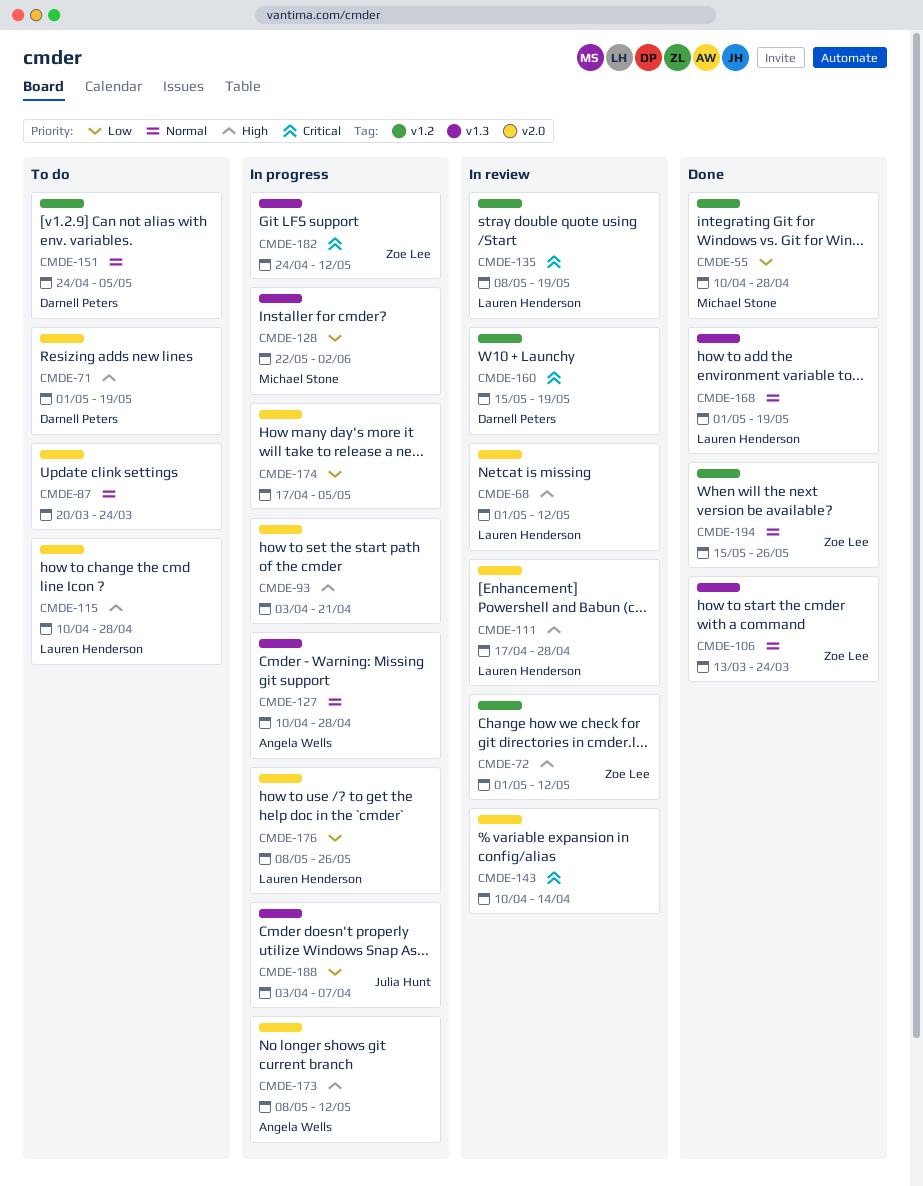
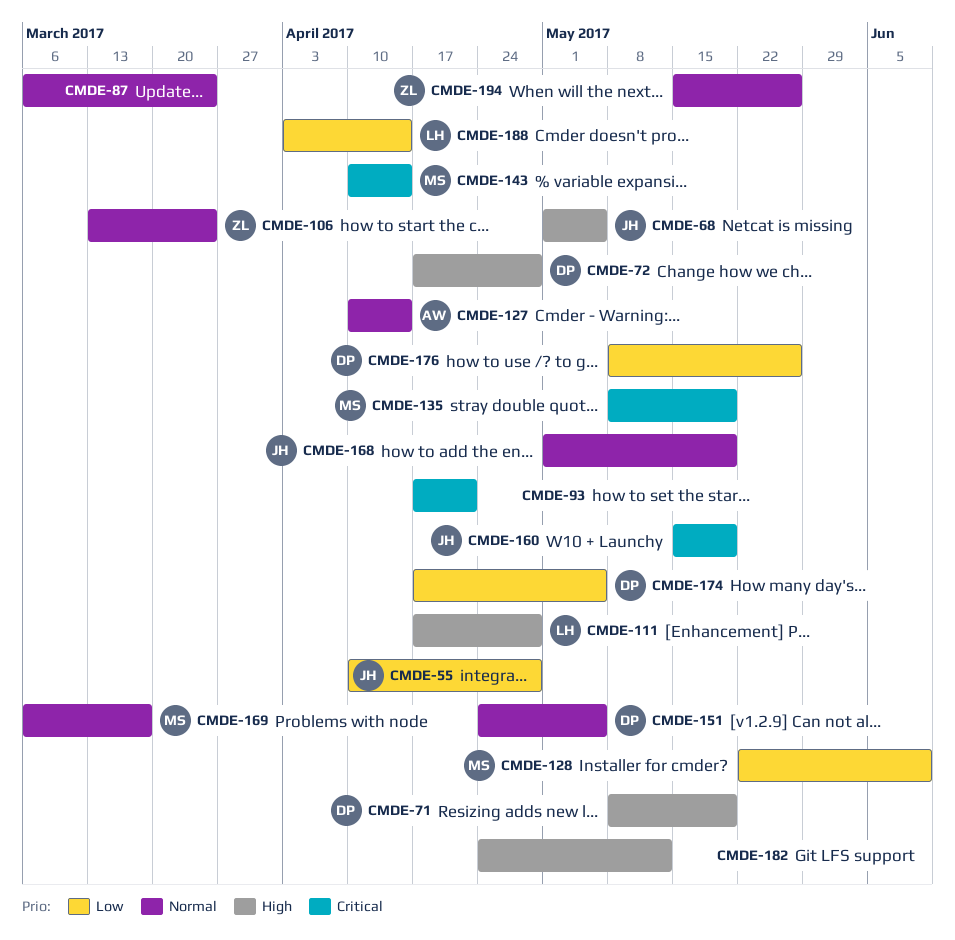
CMDE-55, owner: Michael Stone -> Julia Hunt
CMDE-68, owner: Lauren Henderson -> Julia Hunt
CMDE-68, due: May 12 -> May 5
CMDE-71, start: May 1 -> May 8
CMDE-72, owner: Zoe Lee -> Darnell Peters
CMDE-72, start: May 1 -> Apr 17
CMDE-72, due: May 12 -> Apr 28
CMDE-87, start: Mar 20 -> Mar 6
CMDE-93, priority: High -> Critical
CMDE-93, start: Apr 3 -> Apr 17
CMDE-115: present -> none
CMDE-127, due: Apr 28 -> Apr 14
CMDE-128, due: Jun 2 -> Jun 9
CMDE-135, owner: Lauren Henderson -> Michael Stone
CMDE-143, owner: none -> Michael Stone
CMDE-160, owner: Darnell Peters -> Julia Hunt
CMDE-168, owner: Lauren Henderson -> Julia Hunt
CMDE-169: none -> present
CMDE-173: present -> none
CMDE-174, owner: none -> Darnell Peters
CMDE-176, owner: Lauren Henderson -> Darnell Peters
CMDE-182, owner: Zoe Lee -> none
CMDE-182, priority: Critical -> High
CMDE-188, owner: Julia Hunt -> Lauren Henderson
CMDE-188, due: Apr 7 -> Apr 14

